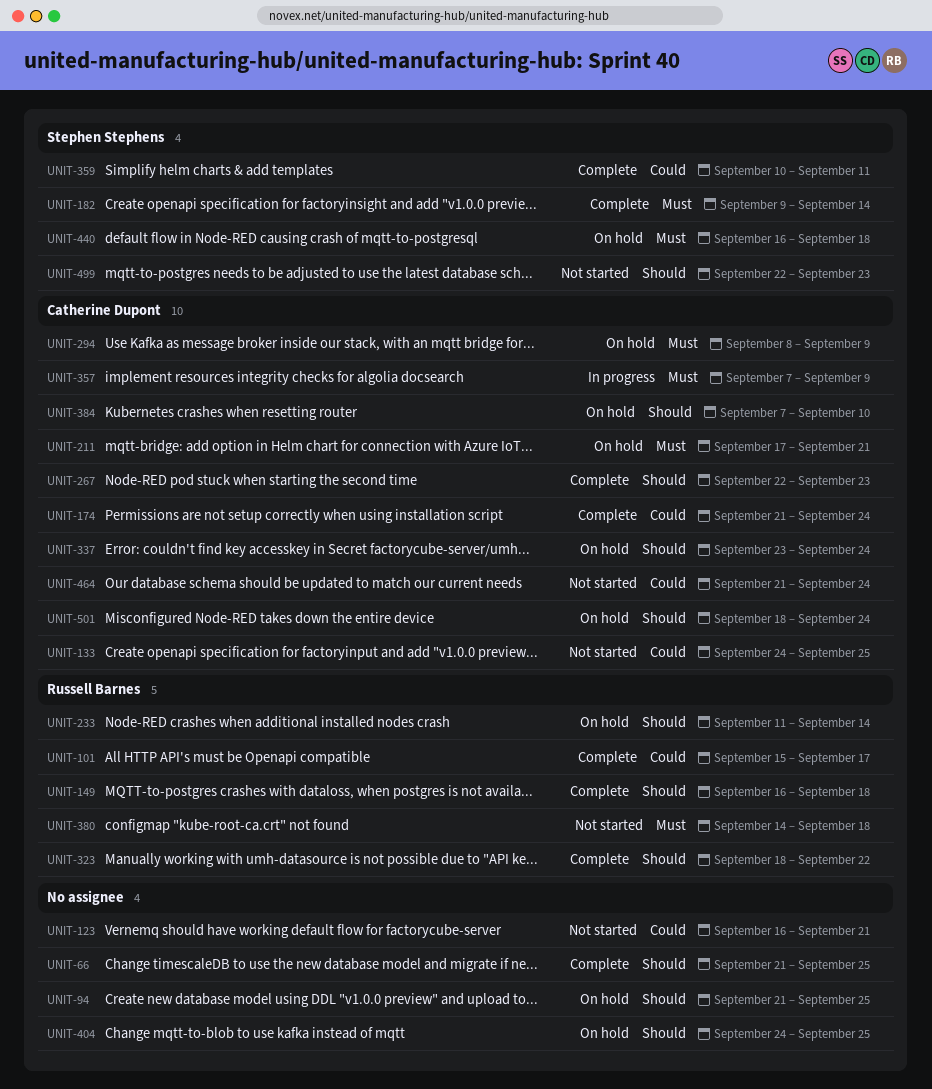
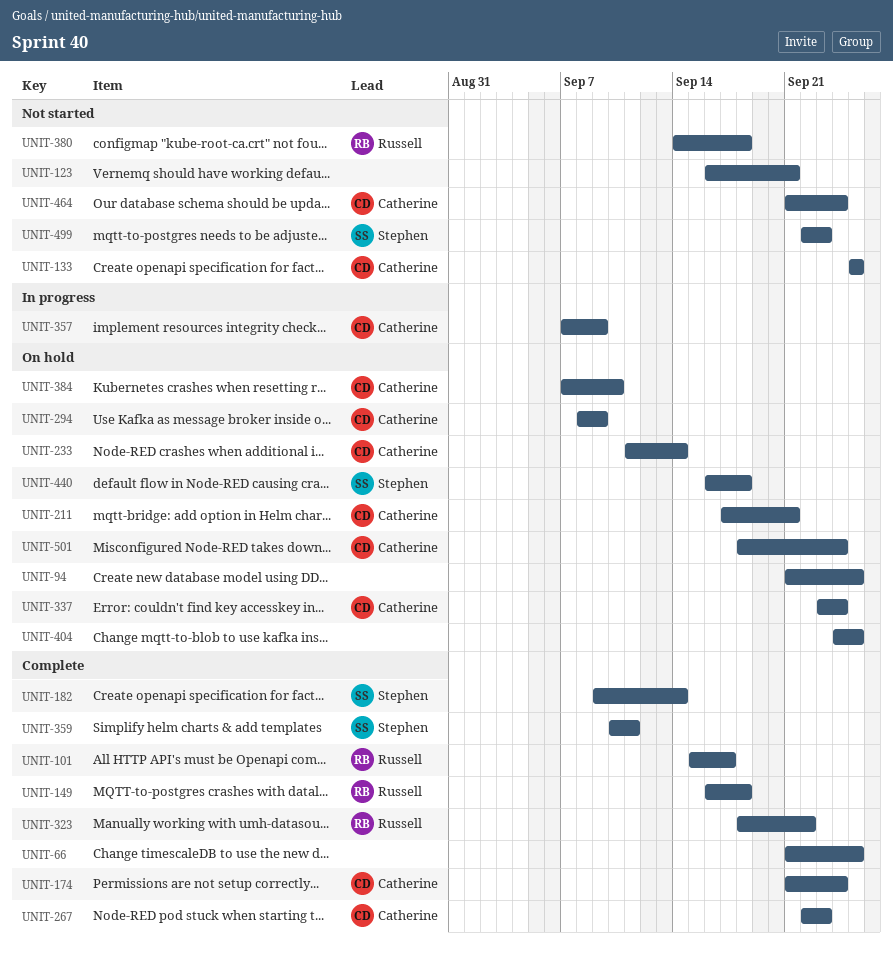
UNIT-133, start: Sep 24 -> Sep 25
UNIT-233, owner: Russell Barnes -> Catherine Dupont

